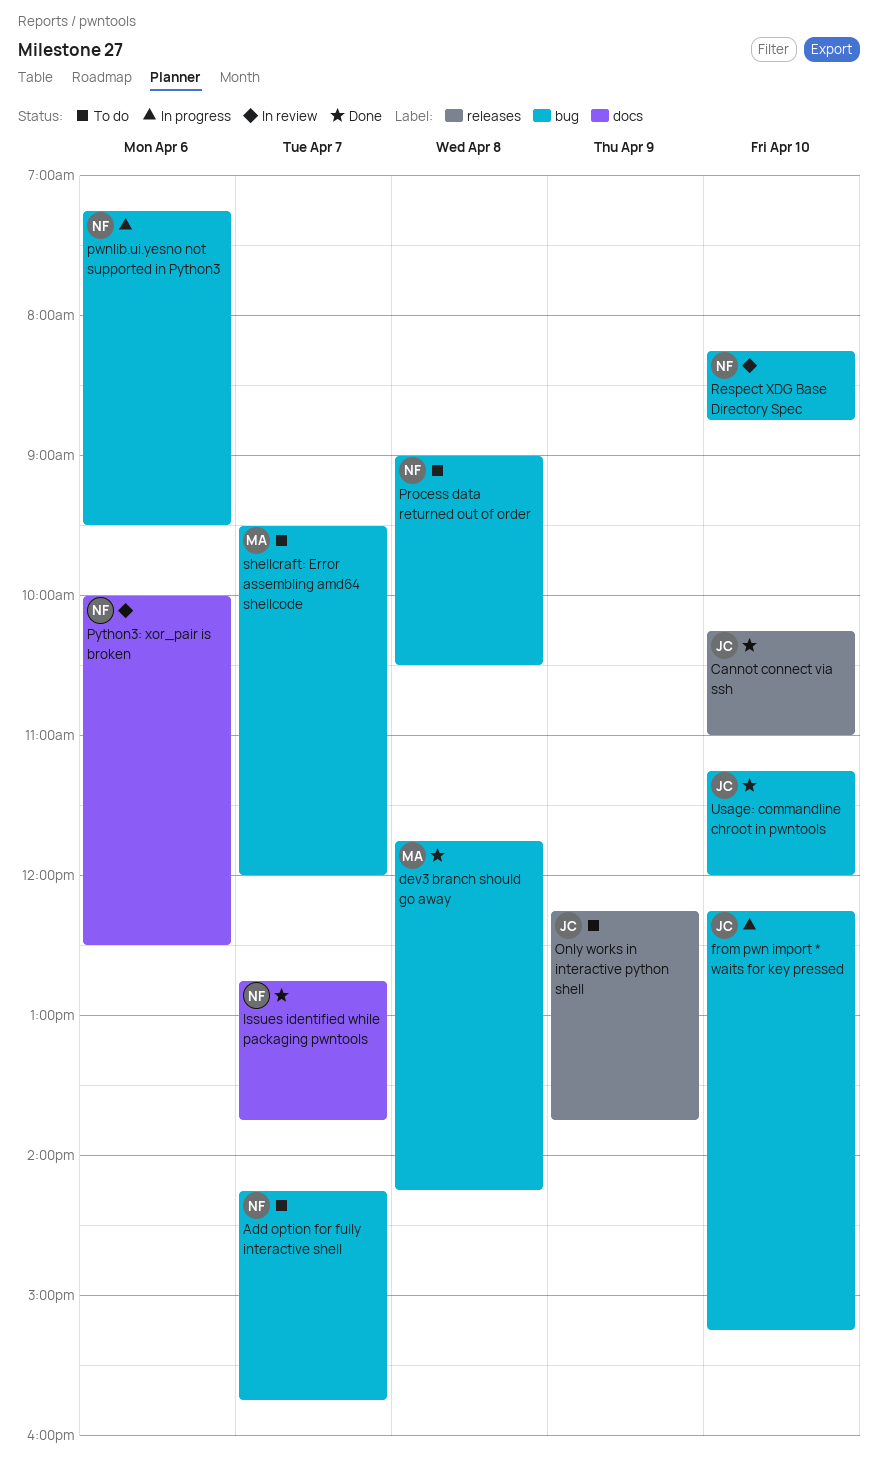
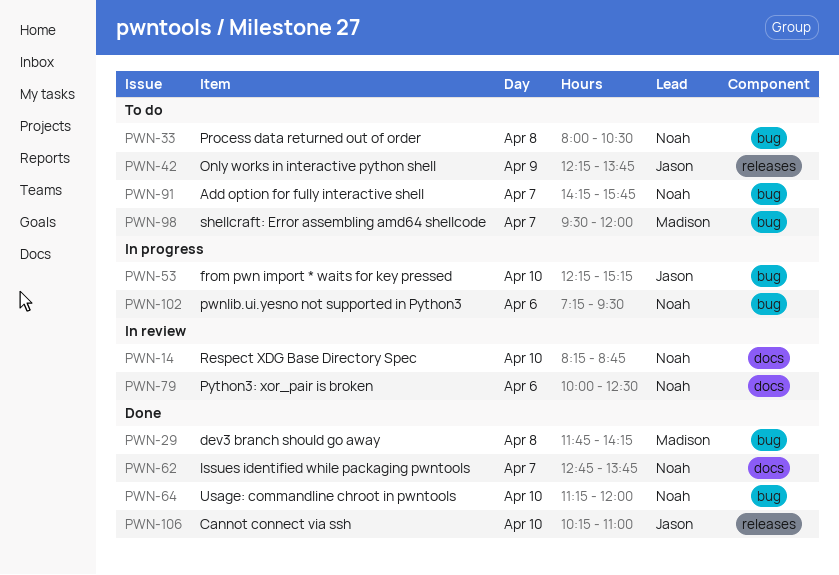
Process data returned out of order, begins: 09:00 -> 08:00
Respect XDG Base Directory Spec, label: bug -> docs
Usage: commandline chroot in pwntools, owner: Jason -> Noah

